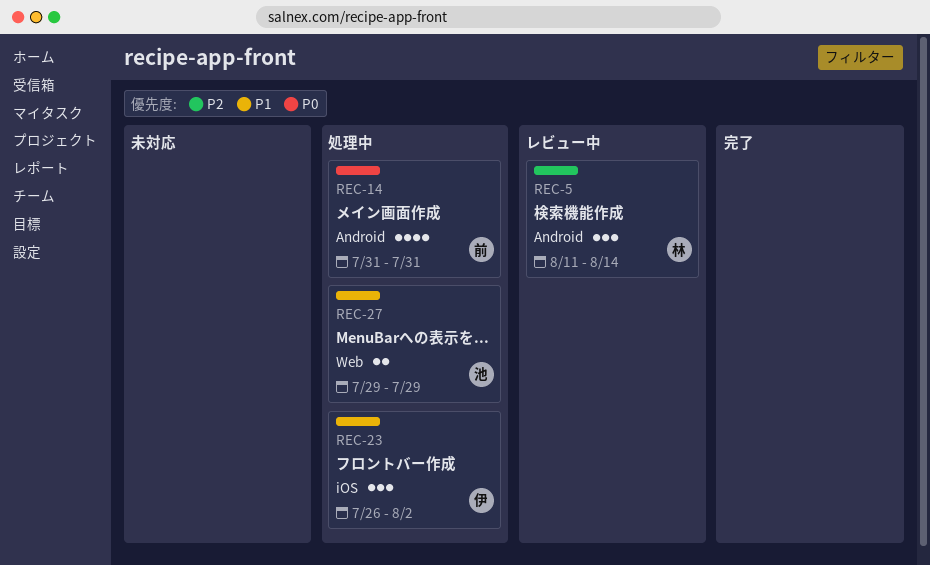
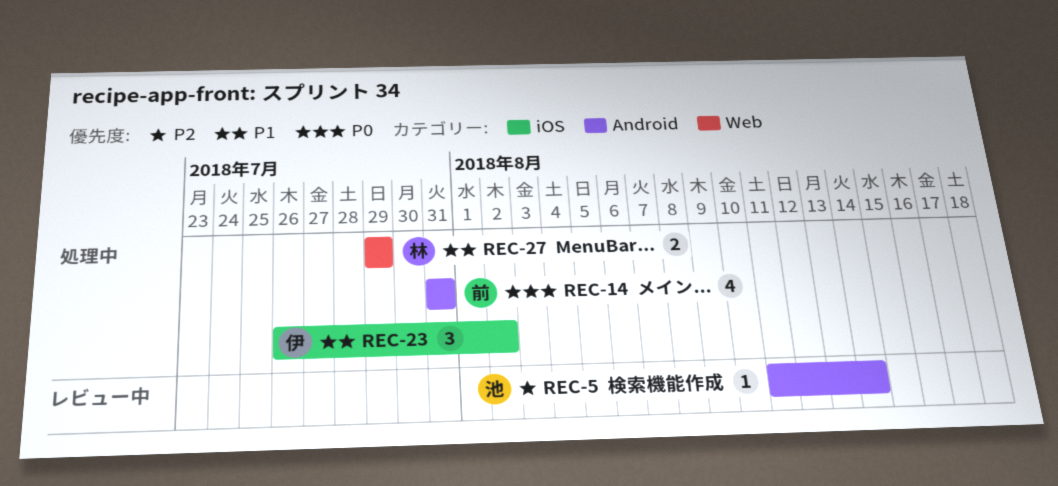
REC-5, owner: 林 -> 池
REC-5, estimate: 3 -> 1
REC-27, owner: 池 -> 林

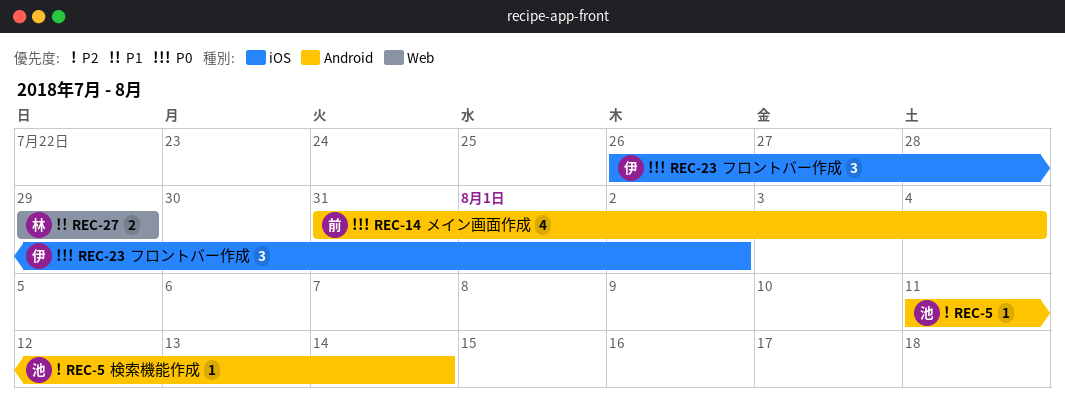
REC-14, due: Jul 31 -> Aug 4
REC-23, priority: P1 -> P0

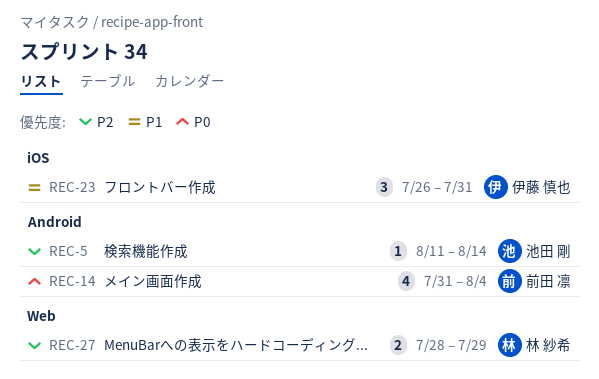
REC-23, priority: P0 -> P1
REC-23, due: Aug 2 -> Jul 31
REC-27, priority: P1 -> P2
REC-27, start: Jul 29 -> Jul 28

